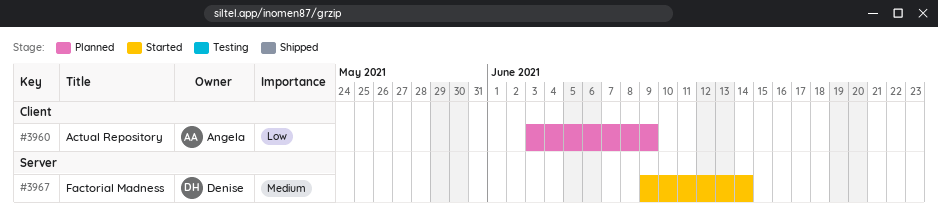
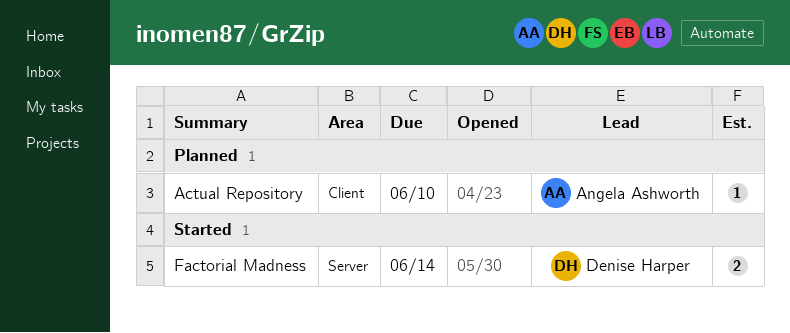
Actual Repository, due: Jun 9 -> Jun 10

